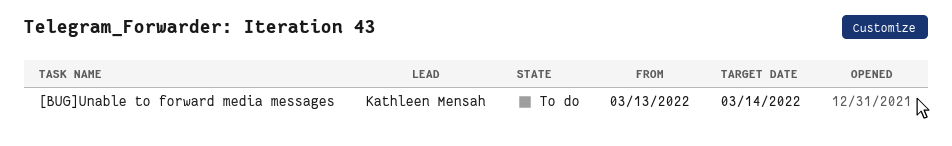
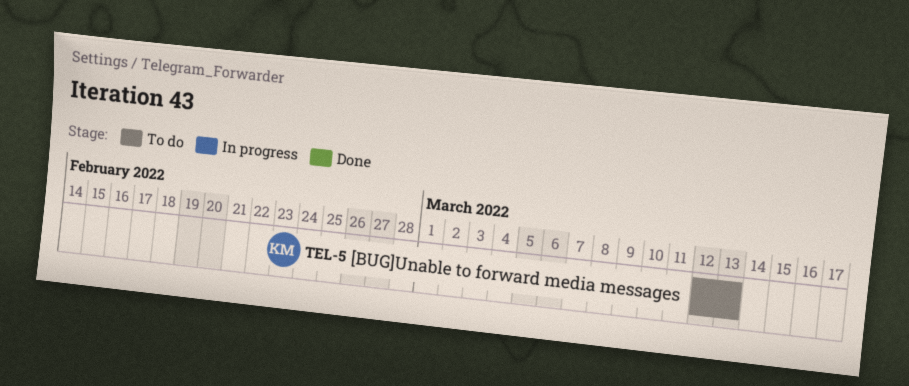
[BUG]Unable to forward media messages, start: Mar 13 -> Mar 12
[BUG]Unable to forward media messages, due: Mar 14 -> Mar 13

